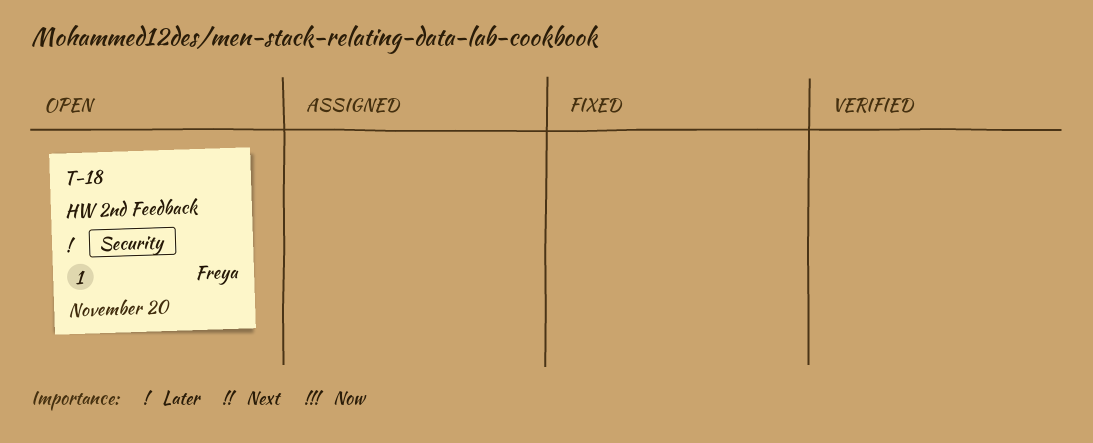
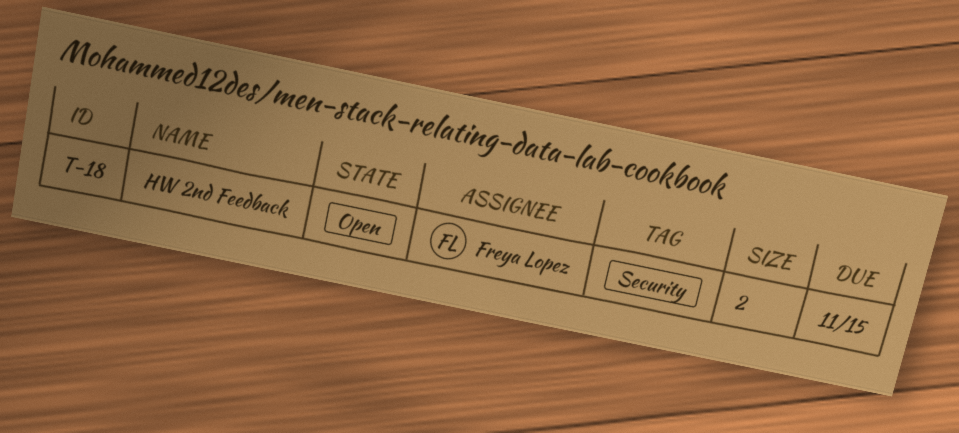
T-18, estimate: 1 -> 2
T-18, due: Nov 20 -> Nov 15

